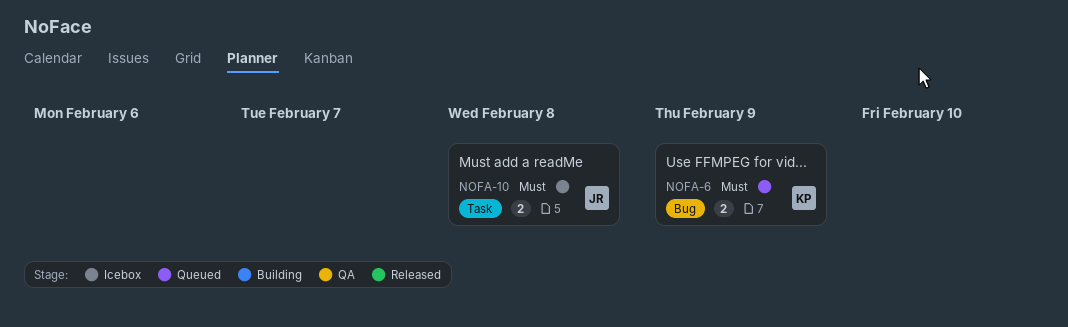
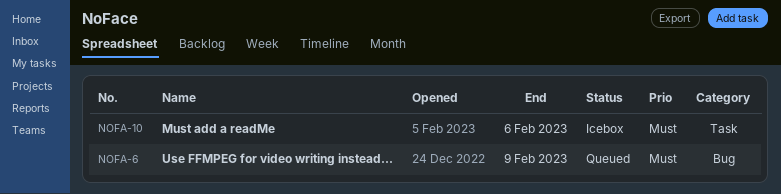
NOFA-10, due: Feb 8 -> Feb 6

